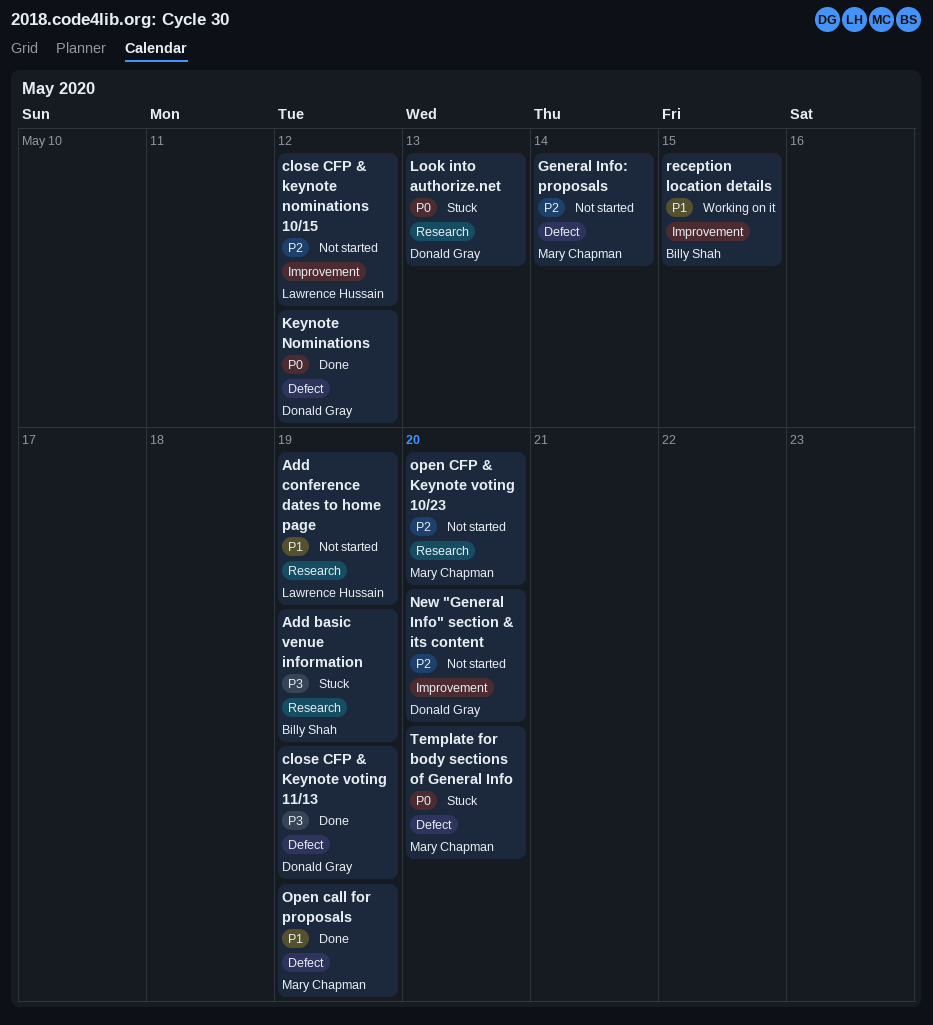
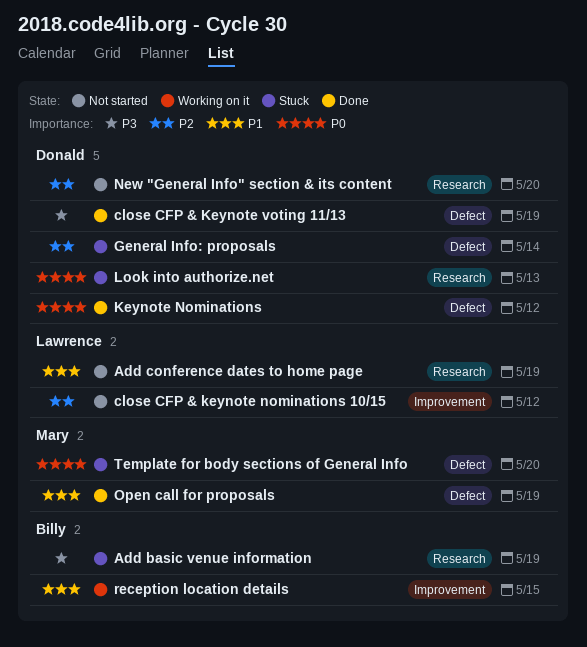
General Info: proposals, status: Not started -> Stuck
General Info: proposals, owner: Mary Chapman -> Donald Gray
New "General Info" section & its content, label: Improvement -> Research
open CFP & Keynote voting 10/23: present -> none

